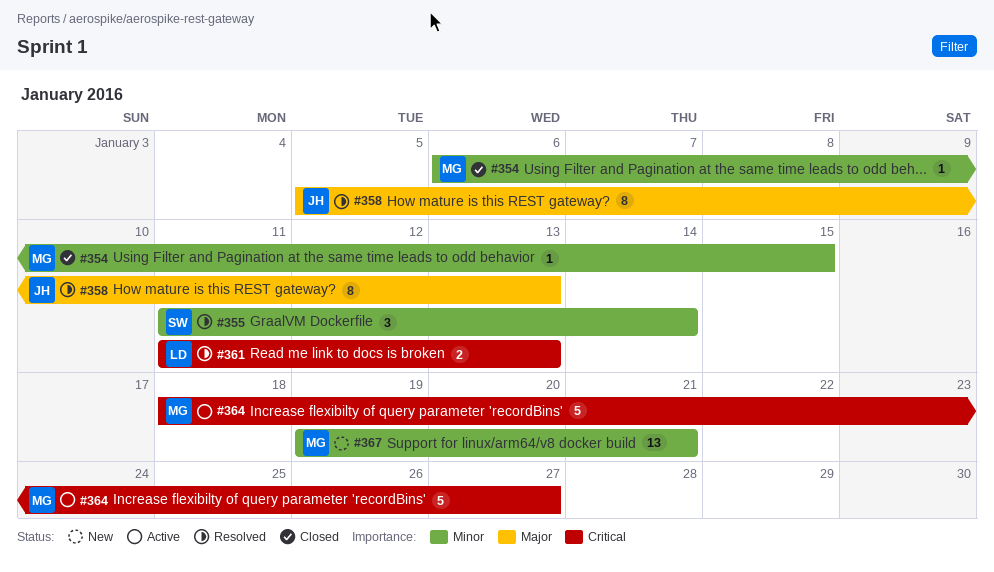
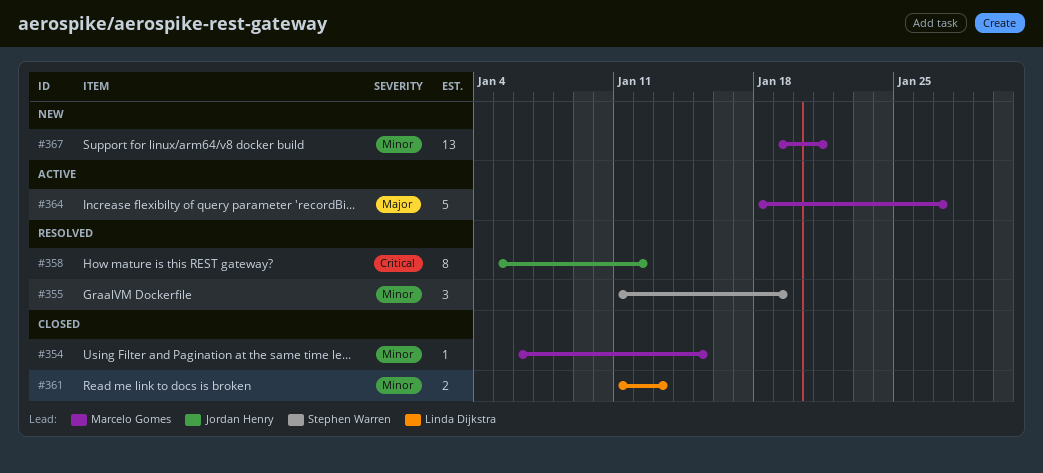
#355, due: Jan 14 -> Jan 19
#358, priority: Major -> Critical
#358, due: Jan 13 -> Jan 12
#361, status: Resolved -> Closed
#361, priority: Critical -> Minor
#364, priority: Critical -> Major

